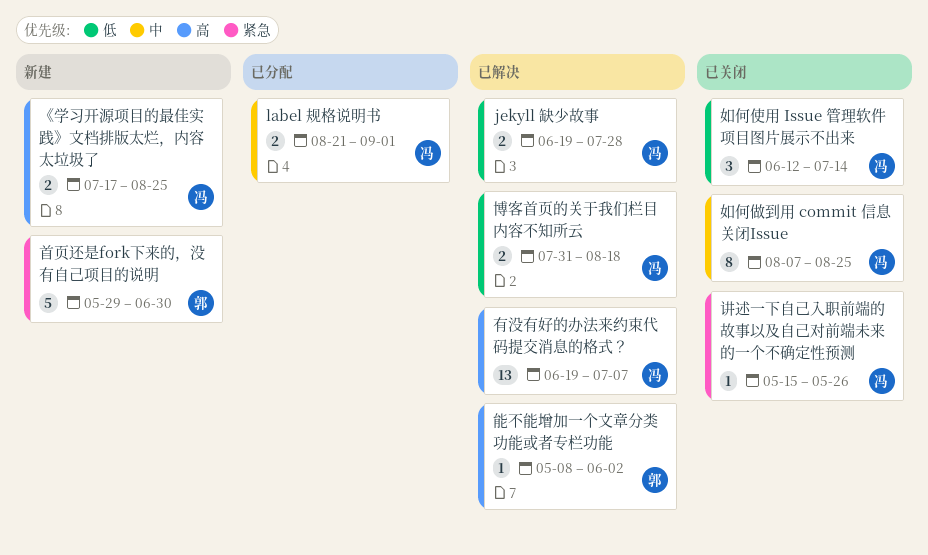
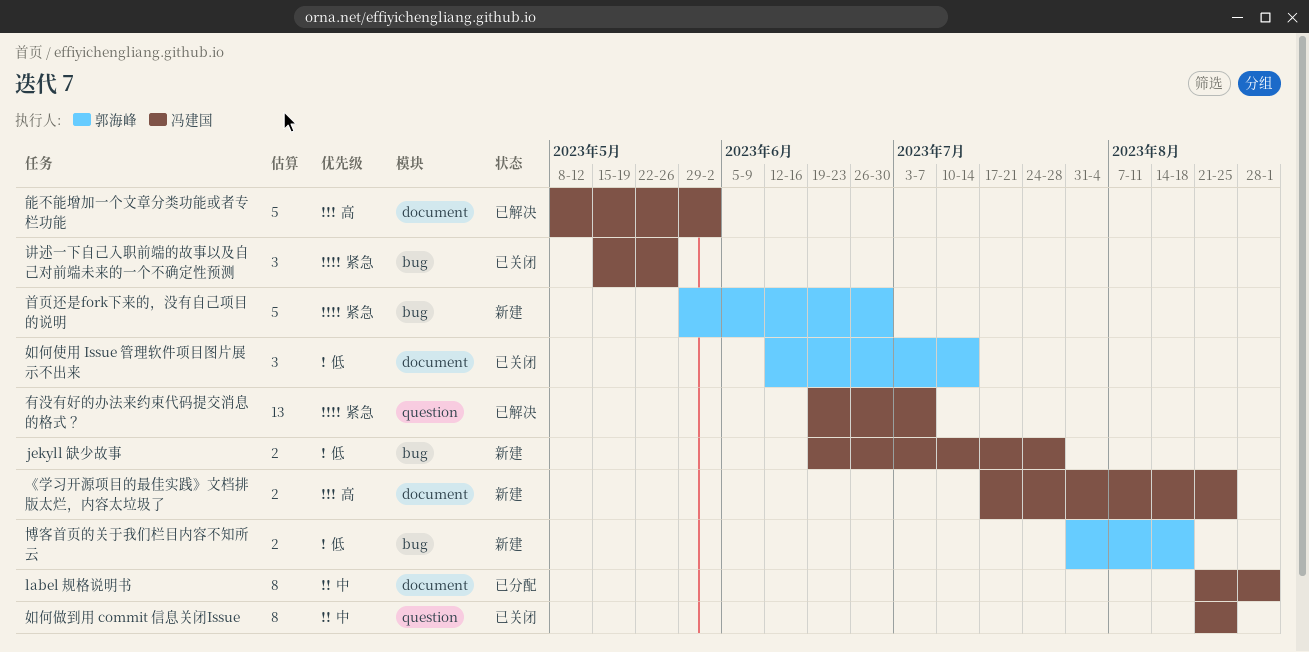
jekyll 缺少故事, status: 已解决 -> 新建
label 规格说明书, estimate: 2 -> 8
博客首页的关于我们栏目内容不知所云, status: 已解决 -> 新建
博客首页的关于我们栏目内容不知所云, owner: 冯建国 -> 郭海峰
如何使用 Issue 管理软件项目图片展示不出来, owner: 冯建国 -> 郭海峰
如何做到用 commit 信息关闭Issue, start: Aug 7 -> Aug 21
有没有好的办法来约束代码提交消息的格式？, priority: 高 -> 紧急
能不能增加一个文章分类功能或者专栏功能, owner: 郭海峰 -> 冯建国
能不能增加一个文章分类功能或者专栏功能, estimate: 1 -> 5
讲述一下自己入职前端的故事以及自己对前端未来的一个不确定性预测, estimate: 1 -> 3

